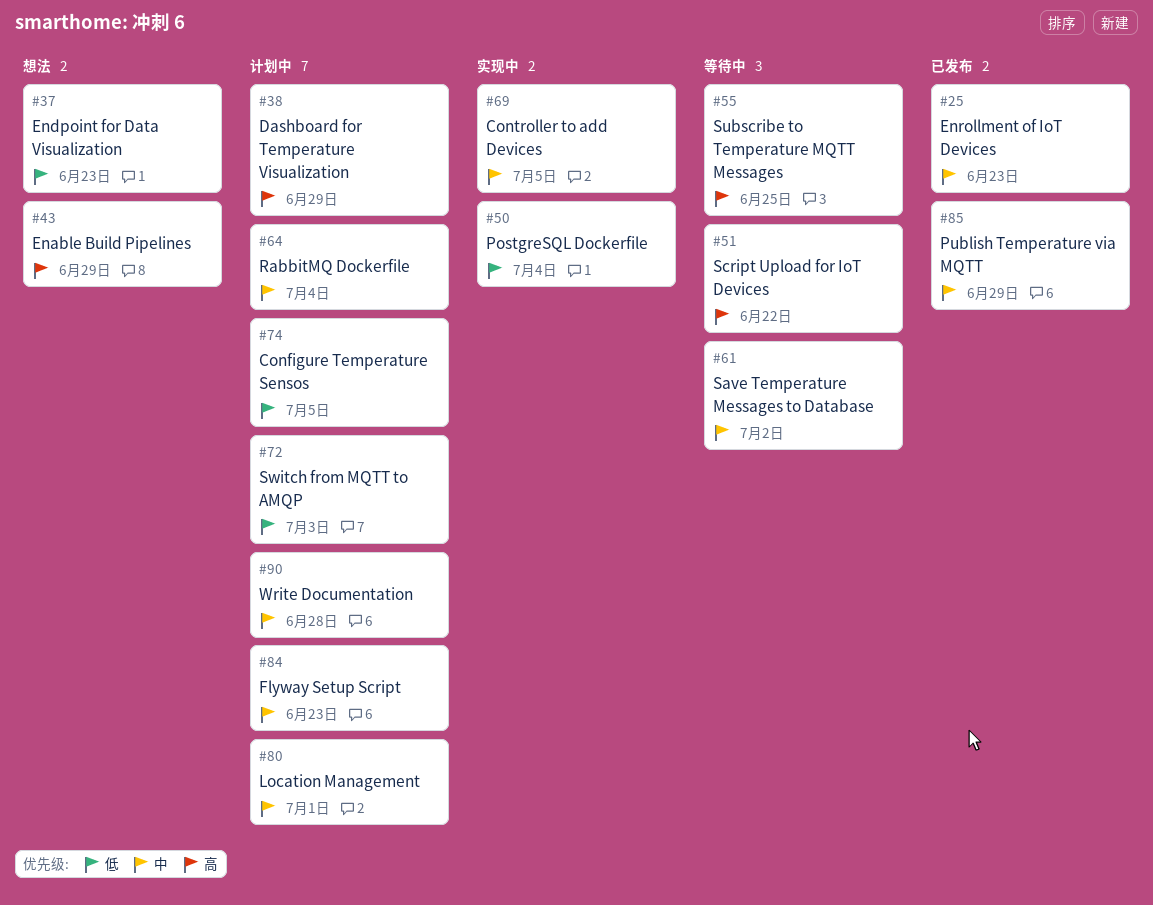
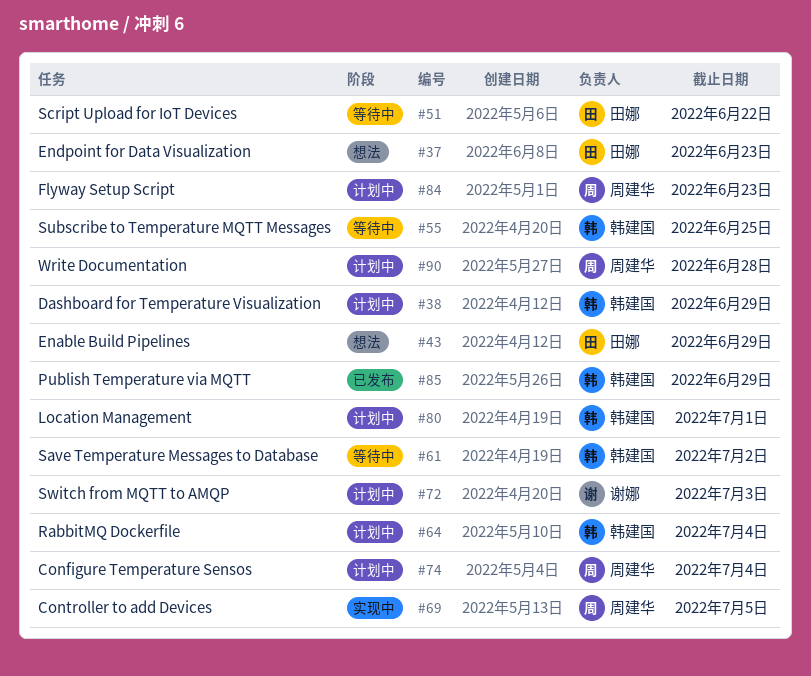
#25: present -> none
#50: present -> none
#74, due: Jul 5 -> Jul 4

